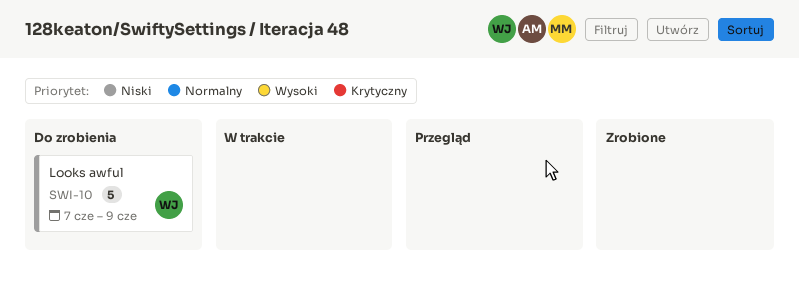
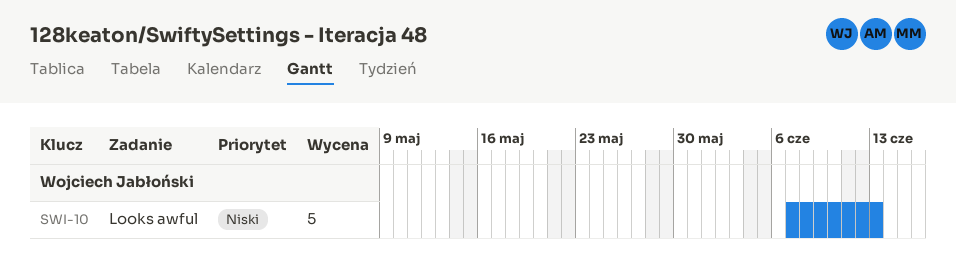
SWI-10, due: Jun 9 -> Jun 13

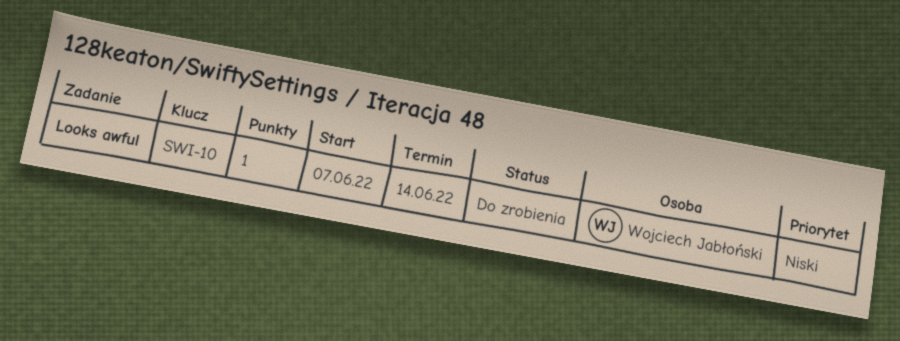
SWI-10, estimate: 5 -> 1
SWI-10, due: Jun 13 -> Jun 14

